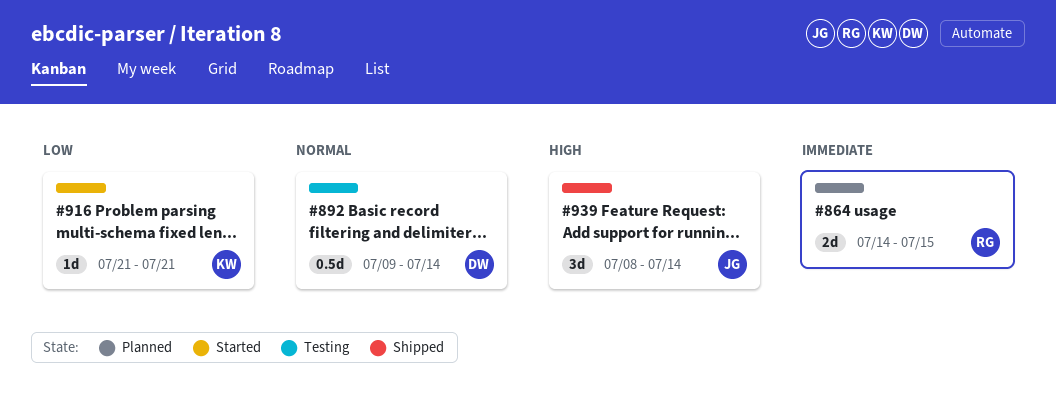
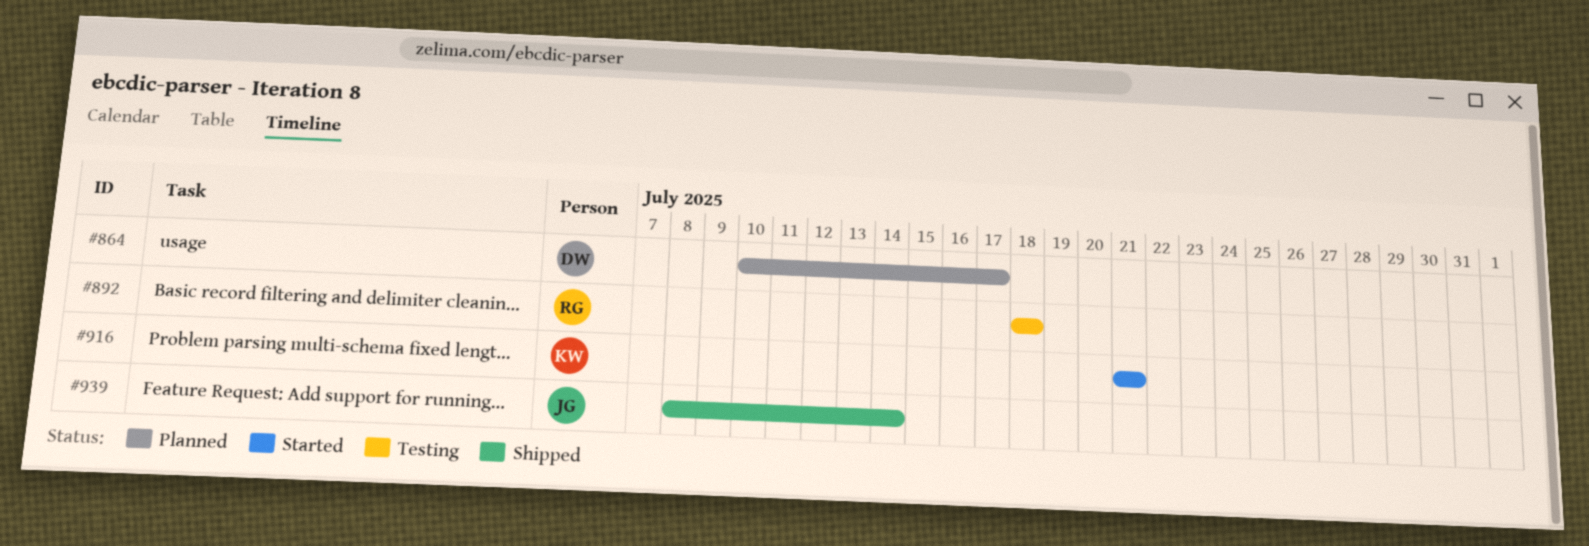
#864, owner: RG -> DW
#864, start: Jul 14 -> Jul 10
#864, due: Jul 15 -> Jul 17
#892, owner: DW -> RG
#892, start: Jul 9 -> Jul 18
#892, due: Jul 14 -> Jul 18

